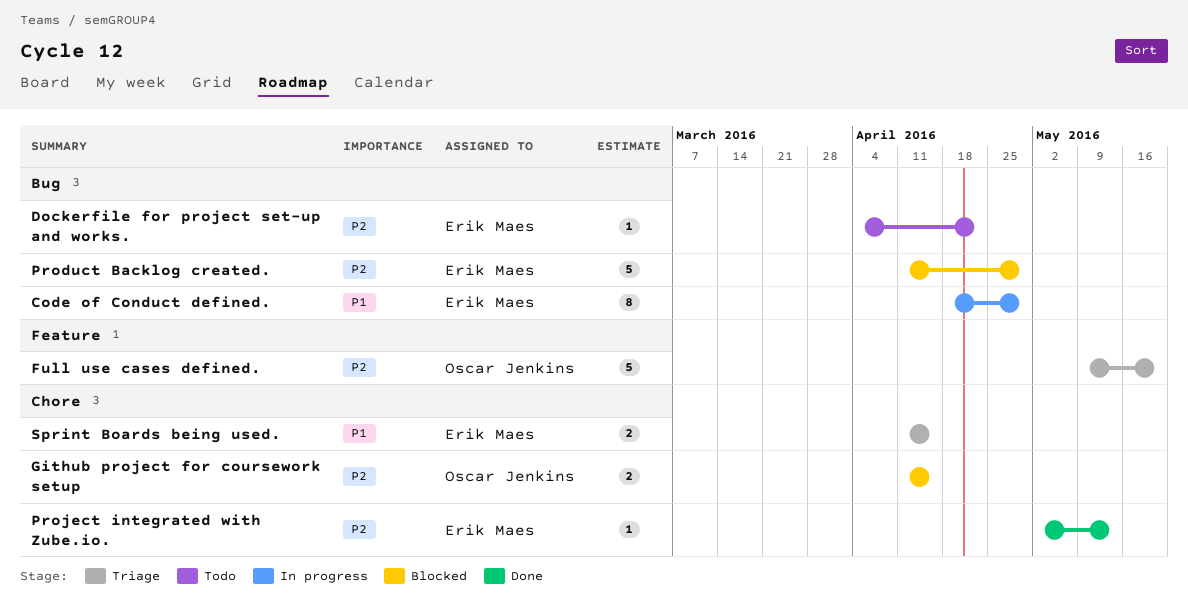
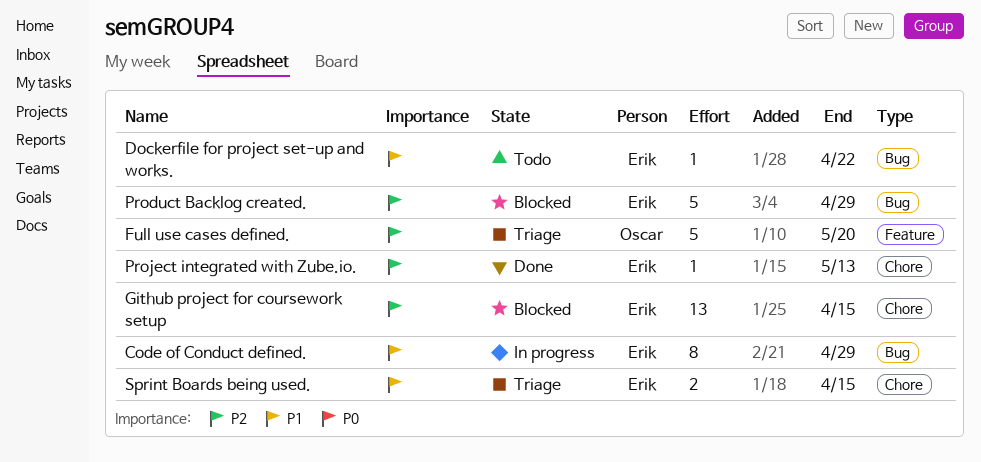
Dockerfile for project set-up and works., priority: P2 -> P1
Github project for coursework setup, owner: Oscar Jenkins -> Erik Maes
Github project for coursework setup, estimate: 2 -> 13

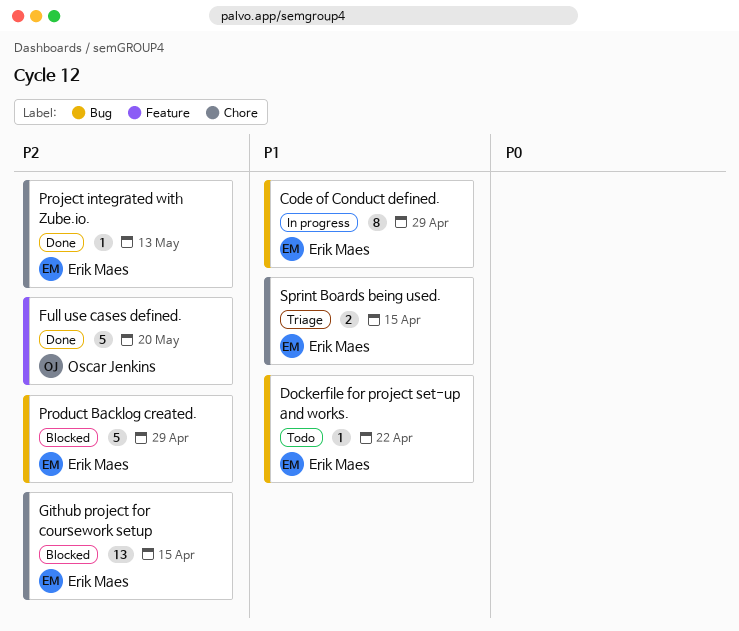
Full use cases defined., status: Triage -> Done

